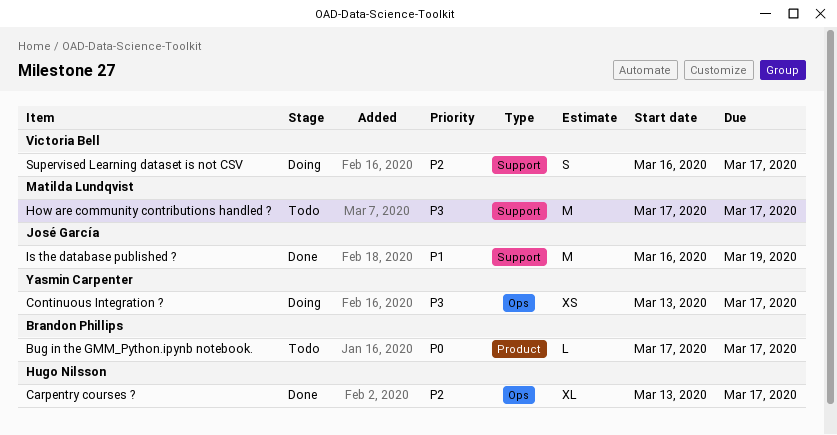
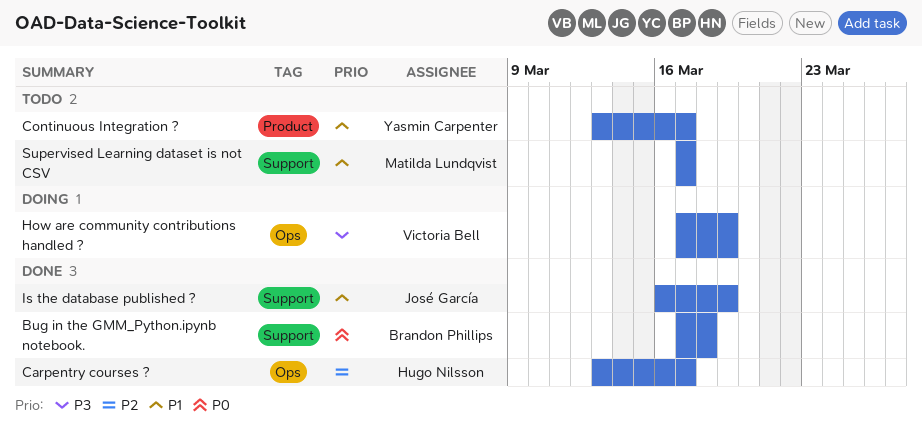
Bug in the GMM_Python.ipynb notebook., status: Todo -> Done
Bug in the GMM_Python.ipynb notebook., label: Product -> Support
Bug in the GMM_Python.ipynb notebook., due: Mar 17 -> Mar 18
Continuous Integration ?, status: Doing -> Todo
Continuous Integration ?, priority: P3 -> P1
Continuous Integration ?, label: Ops -> Product
How are community contributions handled ?, status: Todo -> Doing
How are community contributions handled ?, owner: Matilda Lundqvist -> Victoria Bell
How are community contributions handled ?, label: Support -> Ops
How are community contributions handled ?, due: Mar 17 -> Mar 19
Supervised Learning dataset is not CSV, status: Doing -> Todo
Supervised Learning dataset is not CSV, owner: Victoria Bell -> Matilda Lundqvist
Supervised Learning dataset is not CSV, priority: P2 -> P1
Supervised Learning dataset is not CSV, start: Mar 16 -> Mar 17

